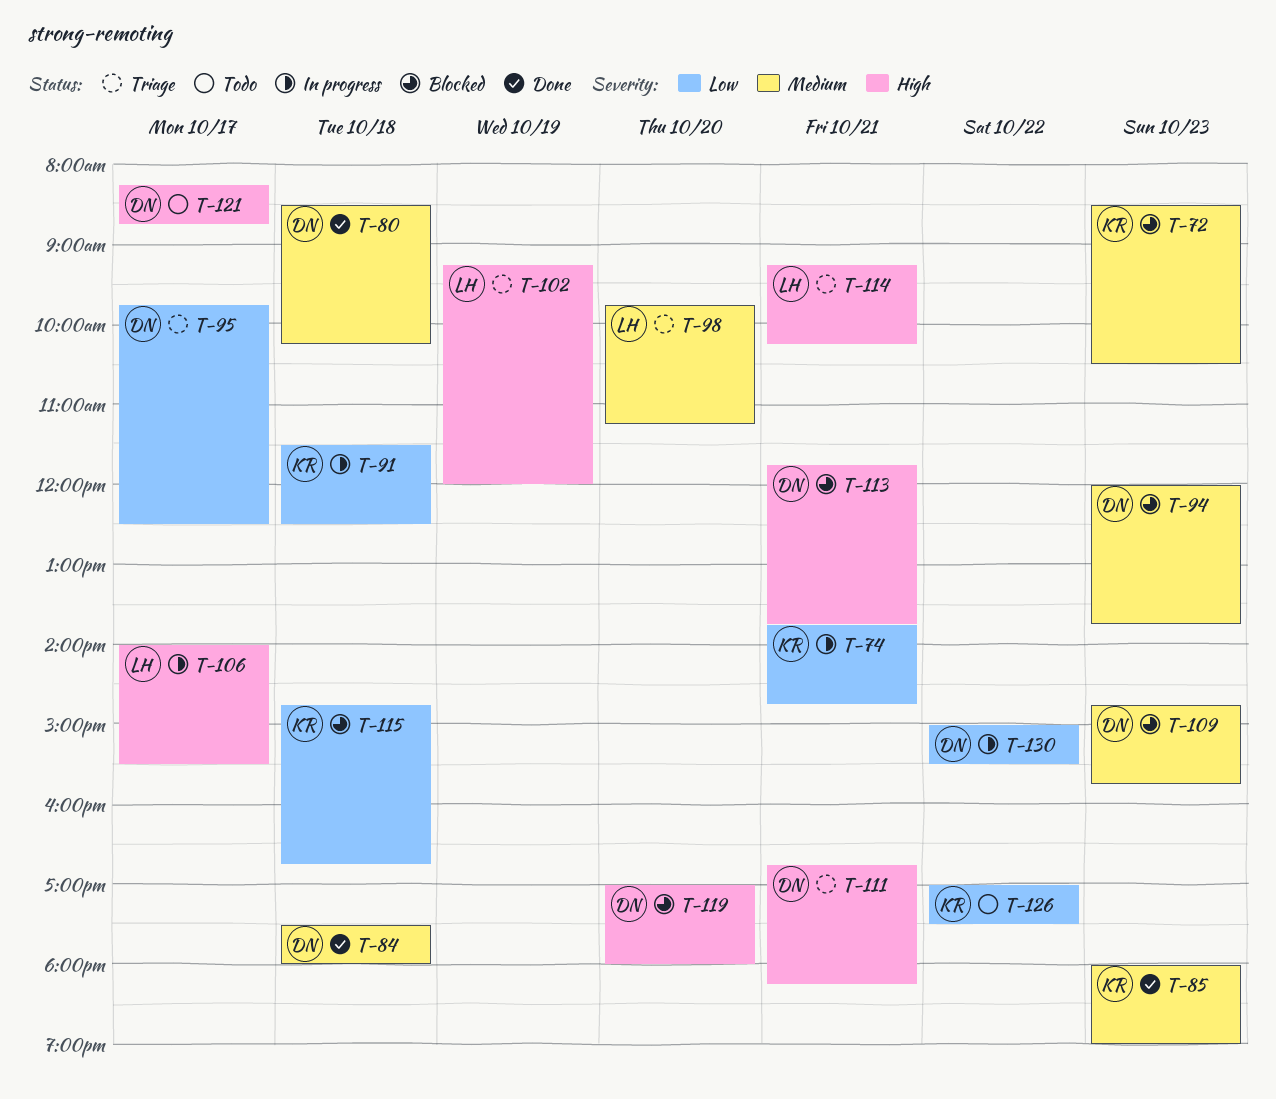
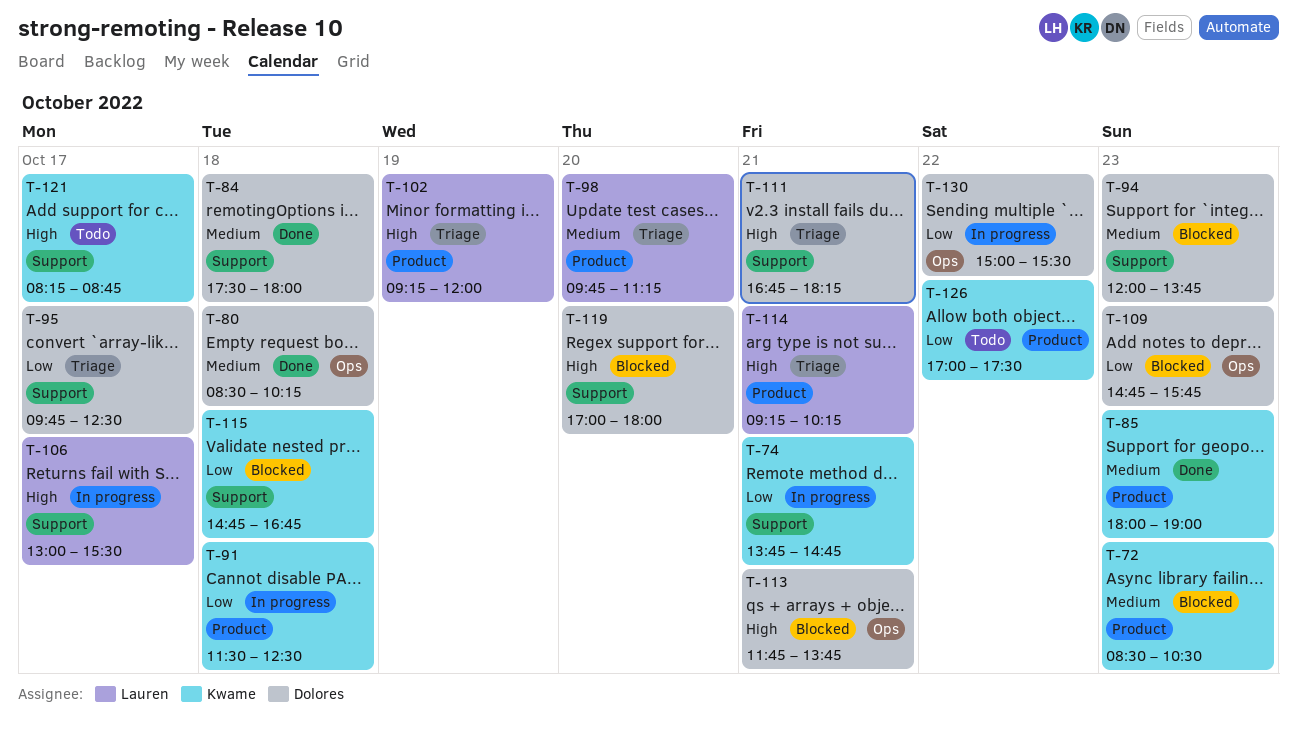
T-106, begins: 14:00 -> 13:00
T-109, priority: Medium -> Low
T-121, owner: Dolores -> Kwame

